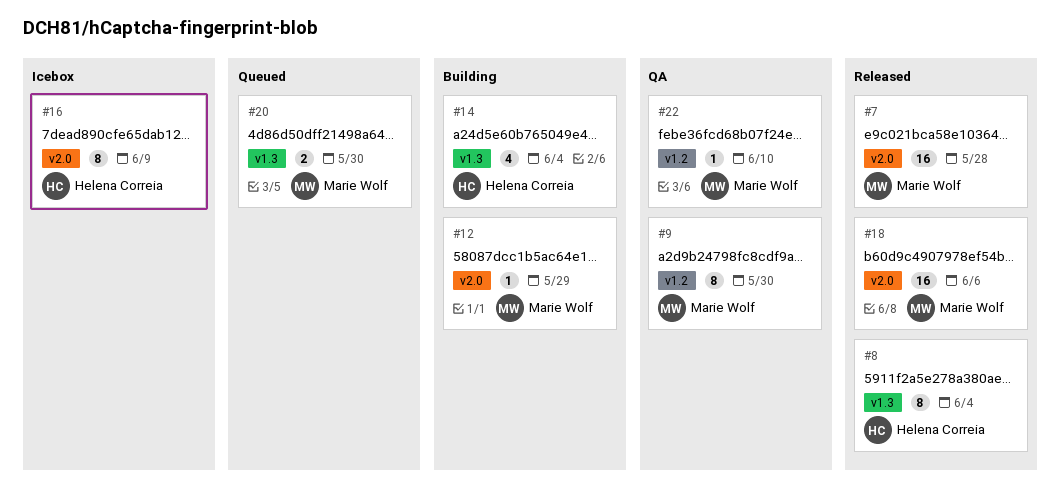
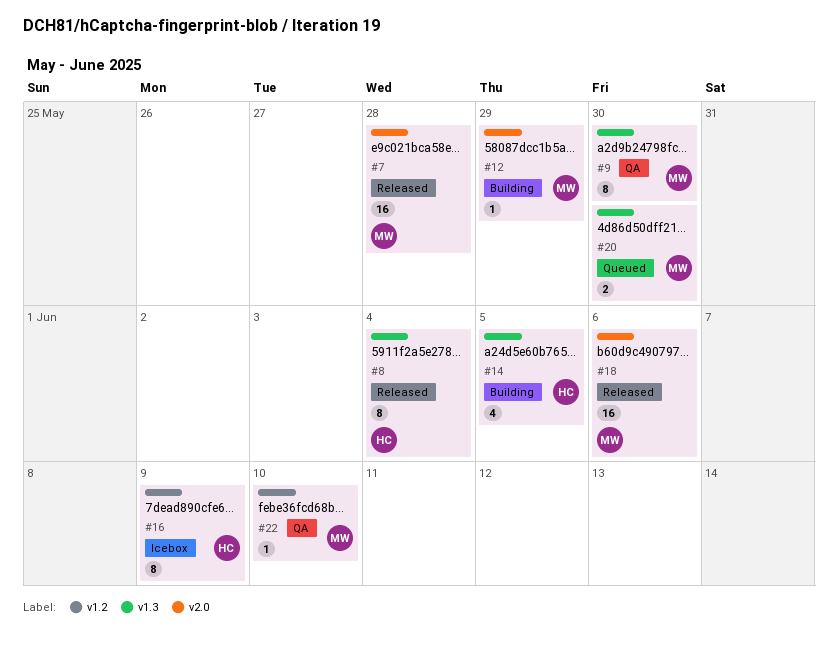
#9, label: v1.2 -> v1.3
#14, due: Jun 4 -> Jun 5
#16, label: v2.0 -> v1.2

